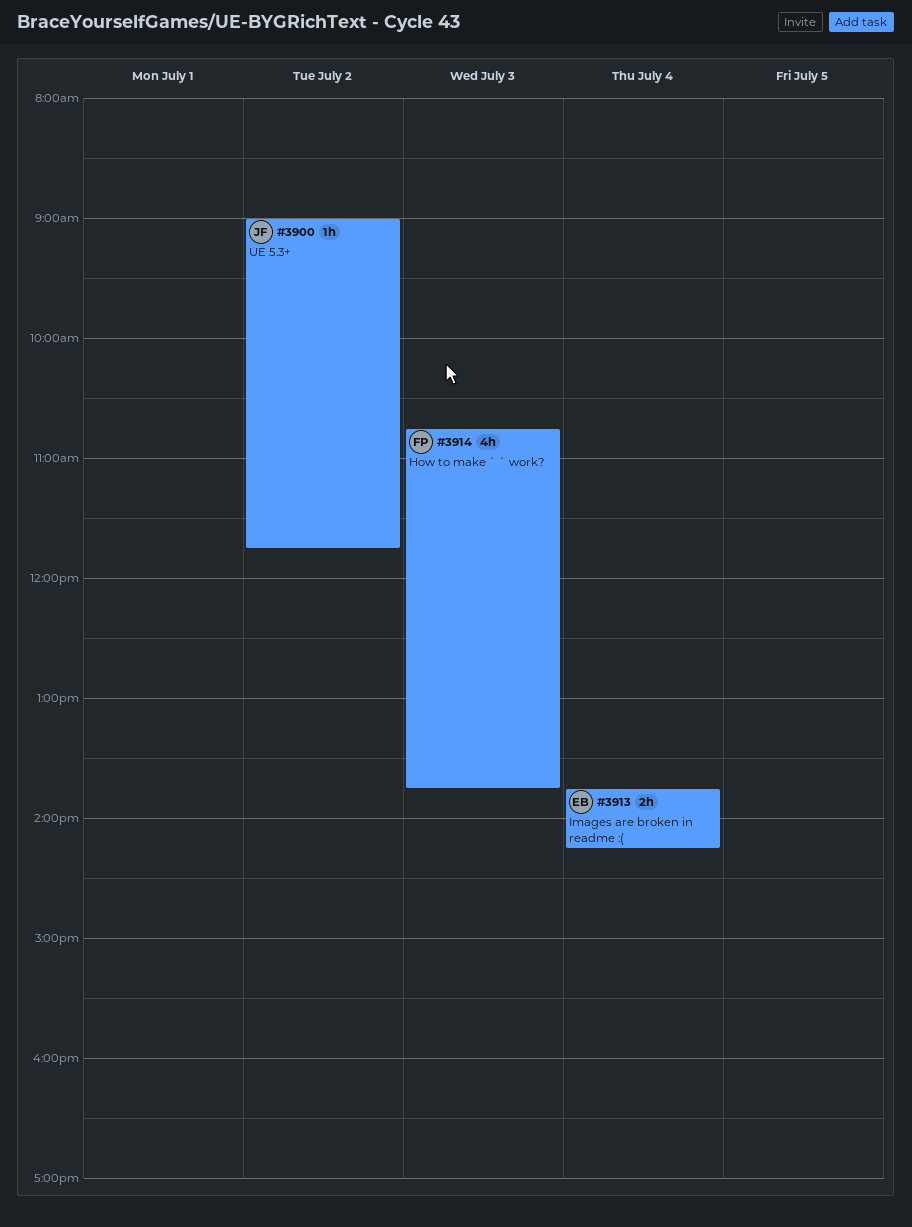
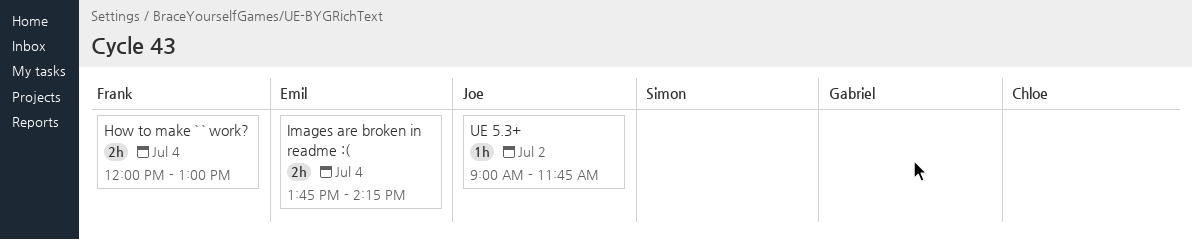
How to make ` ` work?, estimate: 4h -> 2h
How to make ` ` work?, day: Jul 3 -> Jul 4
How to make ` ` work?, begins: 10:45 -> 12:00
How to make ` ` work?, ends: 13:45 -> 13:00

